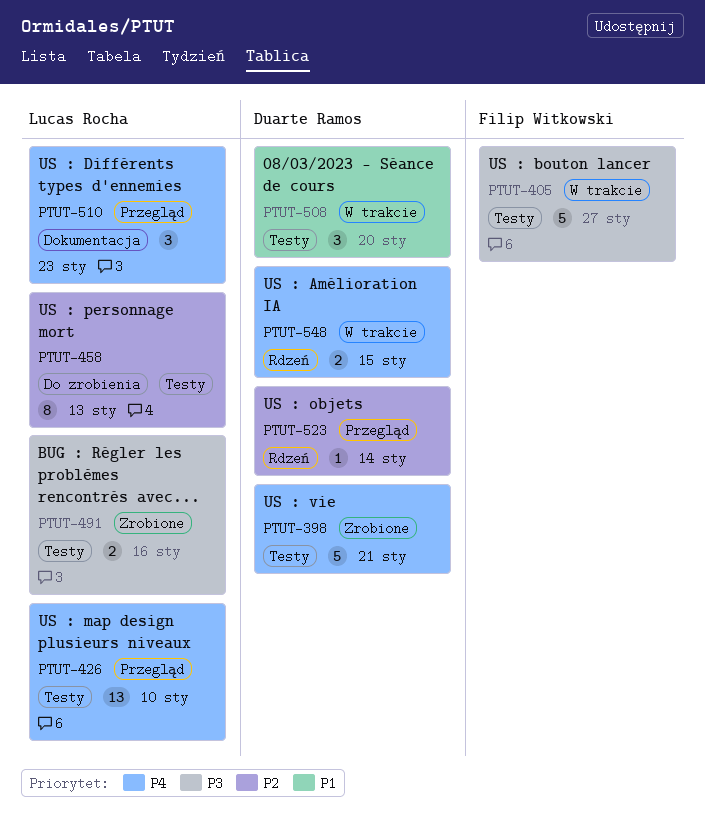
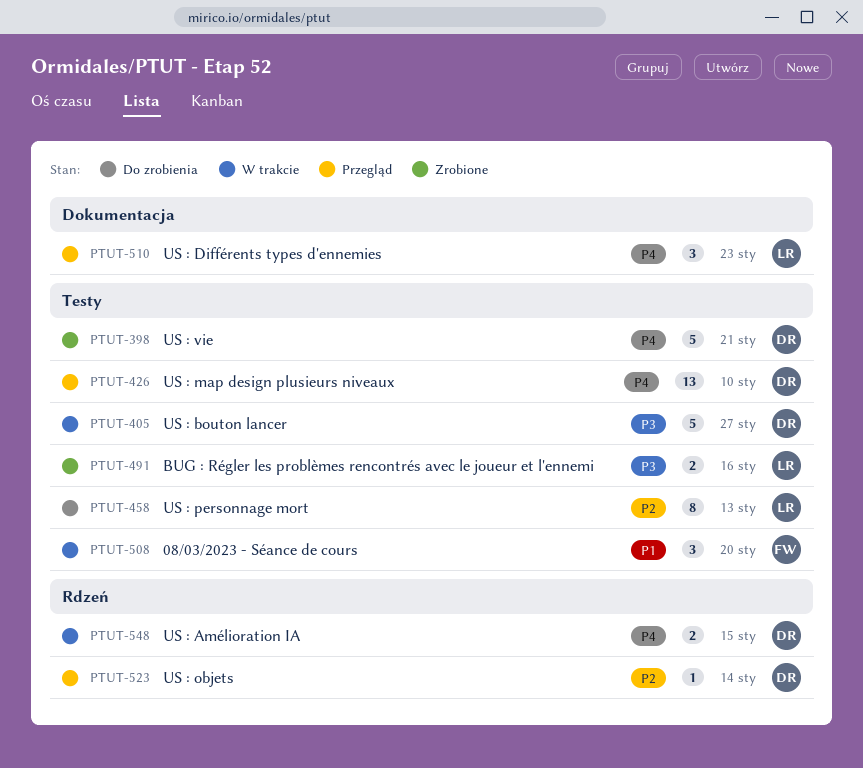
PTUT-405, owner: Filip Witkowski -> Duarte Ramos
PTUT-426, owner: Lucas Rocha -> Duarte Ramos
PTUT-508, owner: Duarte Ramos -> Filip Witkowski

